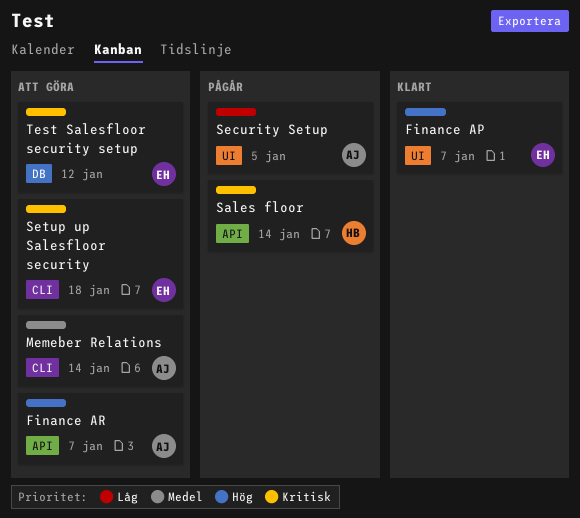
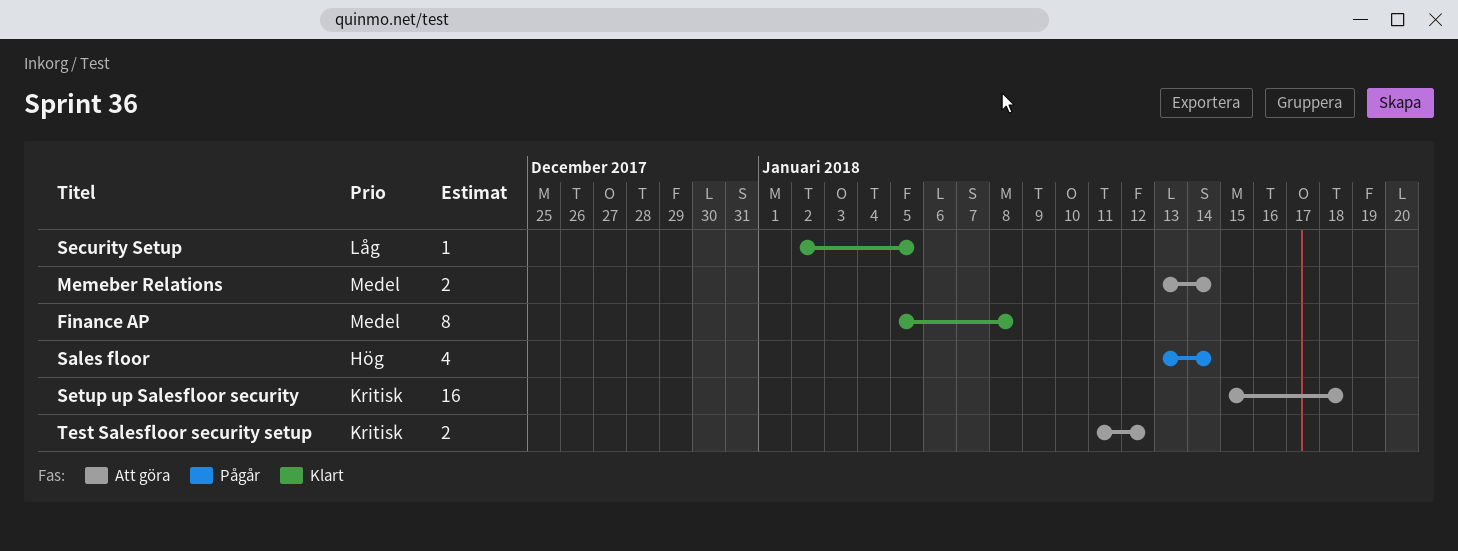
Finance AP, priority: Hög -> Medel
Finance AP, due: Jan 7 -> Jan 8
Finance AR: present -> none
Sales floor, priority: Kritisk -> Hög
Security Setup, status: Pågår -> Klart

